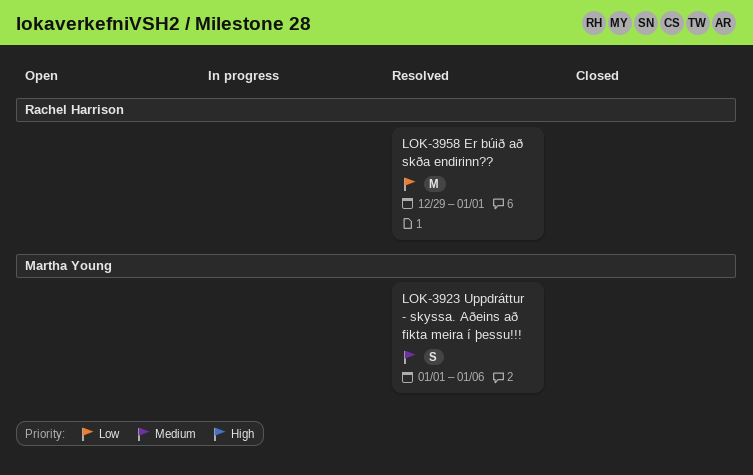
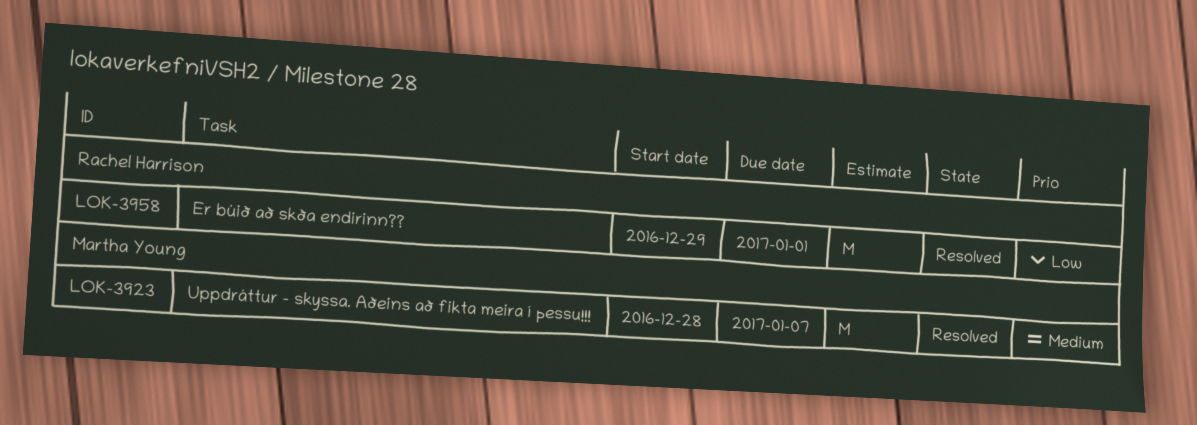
LOK-3923, estimate: S -> M
LOK-3923, start: Jan 1 -> Dec 28
LOK-3923, due: Jan 6 -> Jan 7

